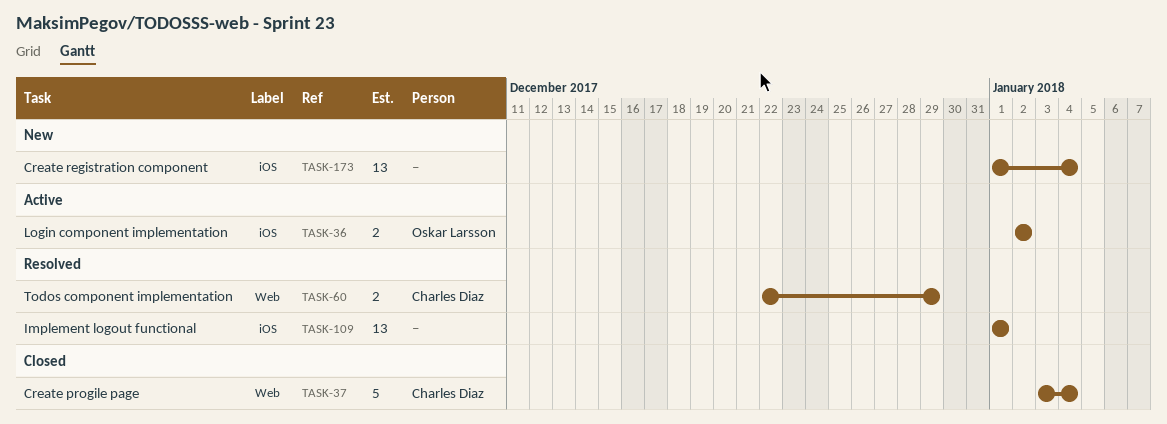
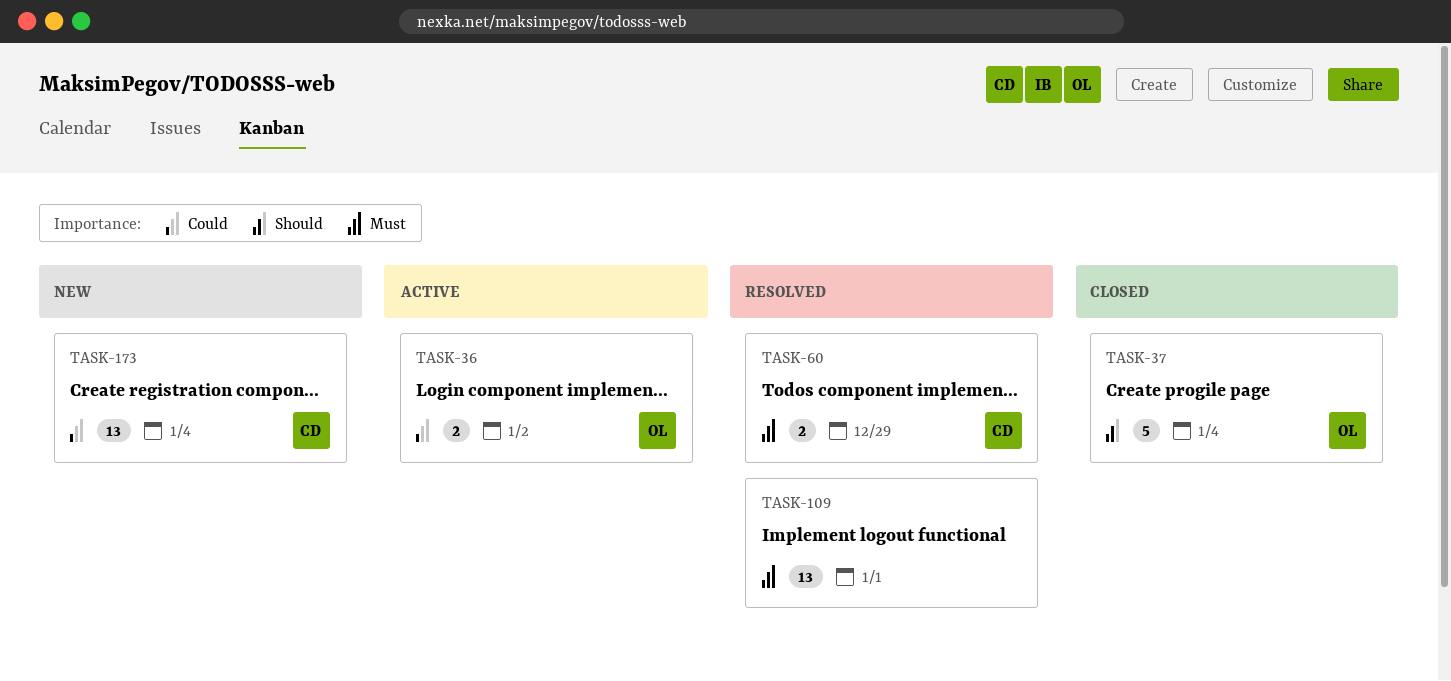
TASK-37, owner: Charles Diaz -> Oskar Larsson
TASK-173, owner: none -> Charles Diaz

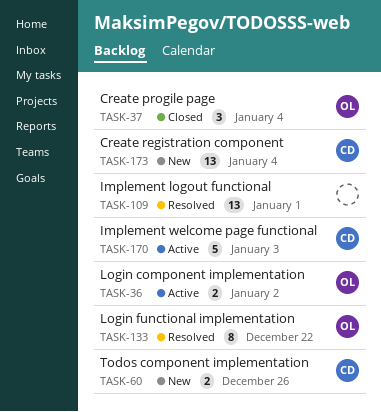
TASK-37, estimate: 5 -> 3
TASK-60, status: Resolved -> New
TASK-60, due: Dec 29 -> Dec 26
TASK-133: none -> present
TASK-170: none -> present

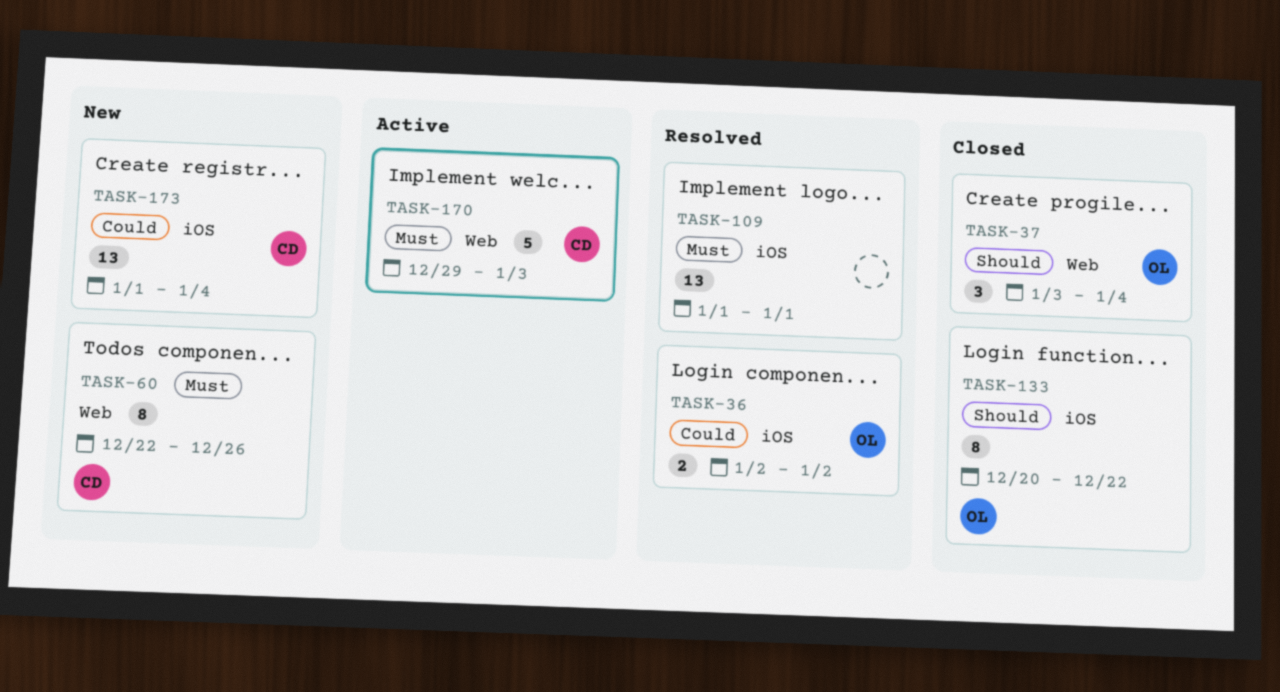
TASK-36, status: Active -> Resolved
TASK-60, estimate: 2 -> 8
TASK-133, status: Resolved -> Closed

